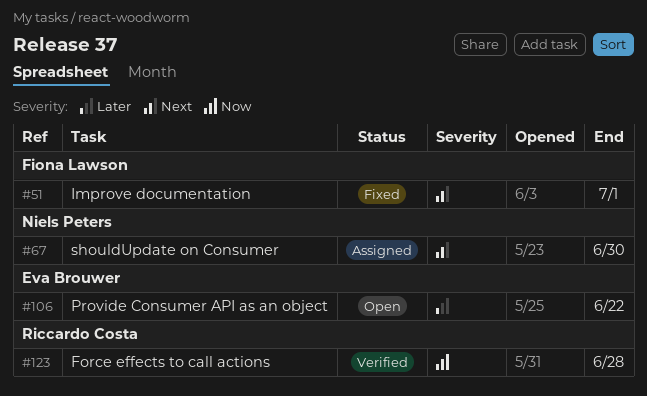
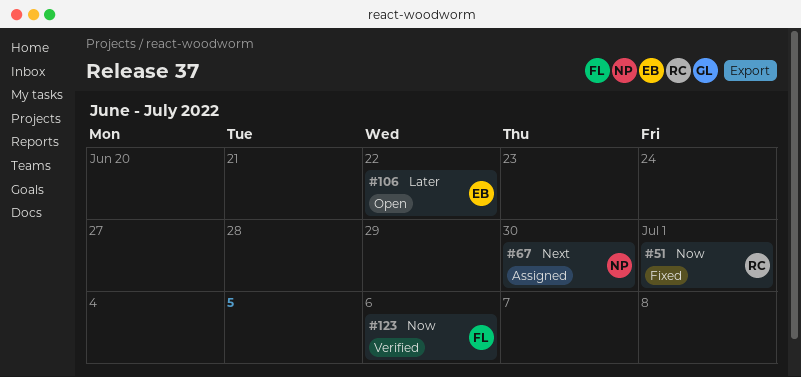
#51, owner: Fiona Lawson -> Riccardo Costa
#51, priority: Next -> Now
#123, owner: Riccardo Costa -> Fiona Lawson
#123, due: Jun 28 -> Jul 6

